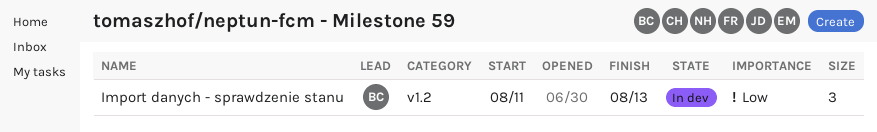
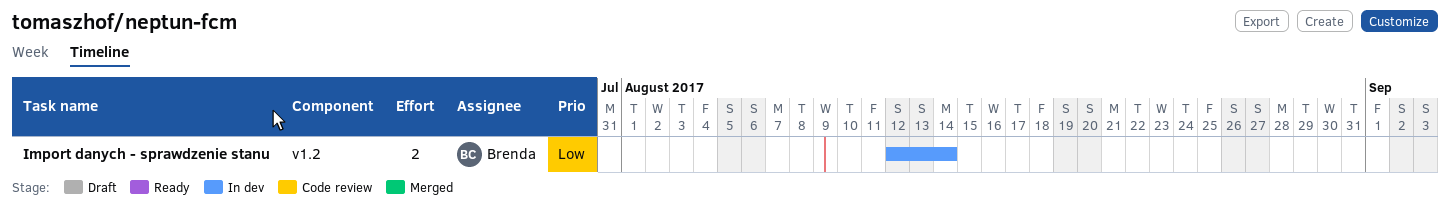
Import danych - sprawdzenie stanu, estimate: 3 -> 2
Import danych - sprawdzenie stanu, start: Aug 11 -> Aug 12
Import danych - sprawdzenie stanu, due: Aug 13 -> Aug 14

